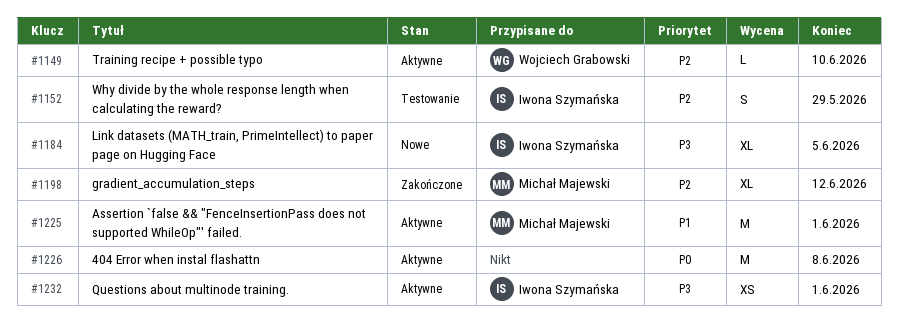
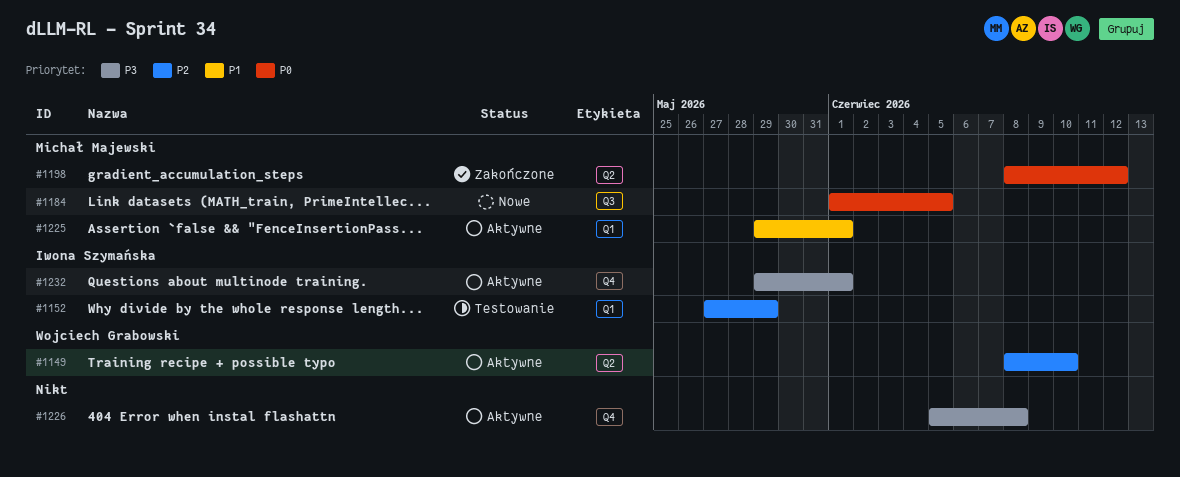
#1184, owner: Iwona Szymańska -> Michał Majewski
#1184, priority: P3 -> P0
#1198, priority: P2 -> P0
#1226, priority: P0 -> P3

